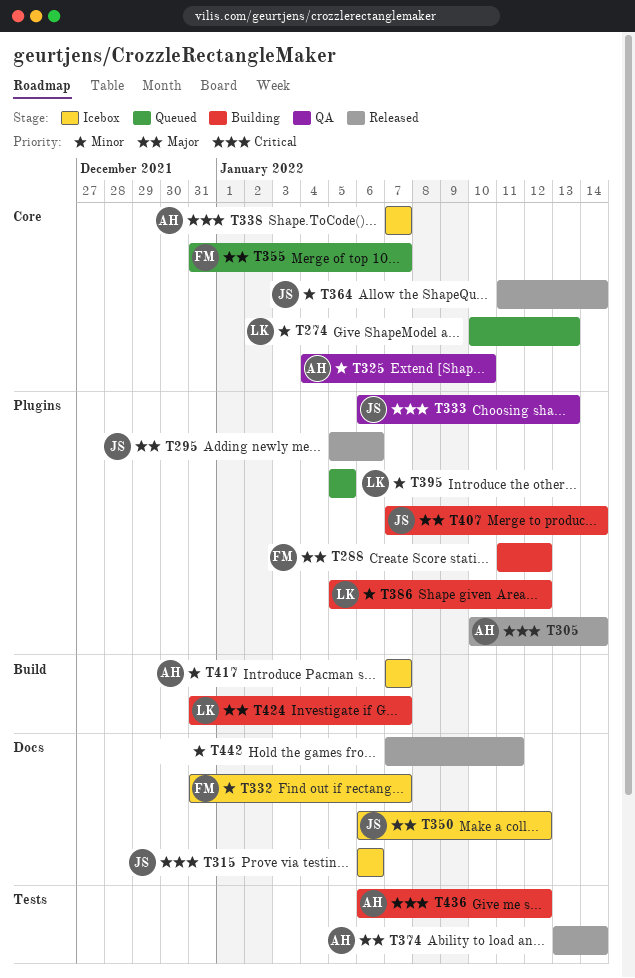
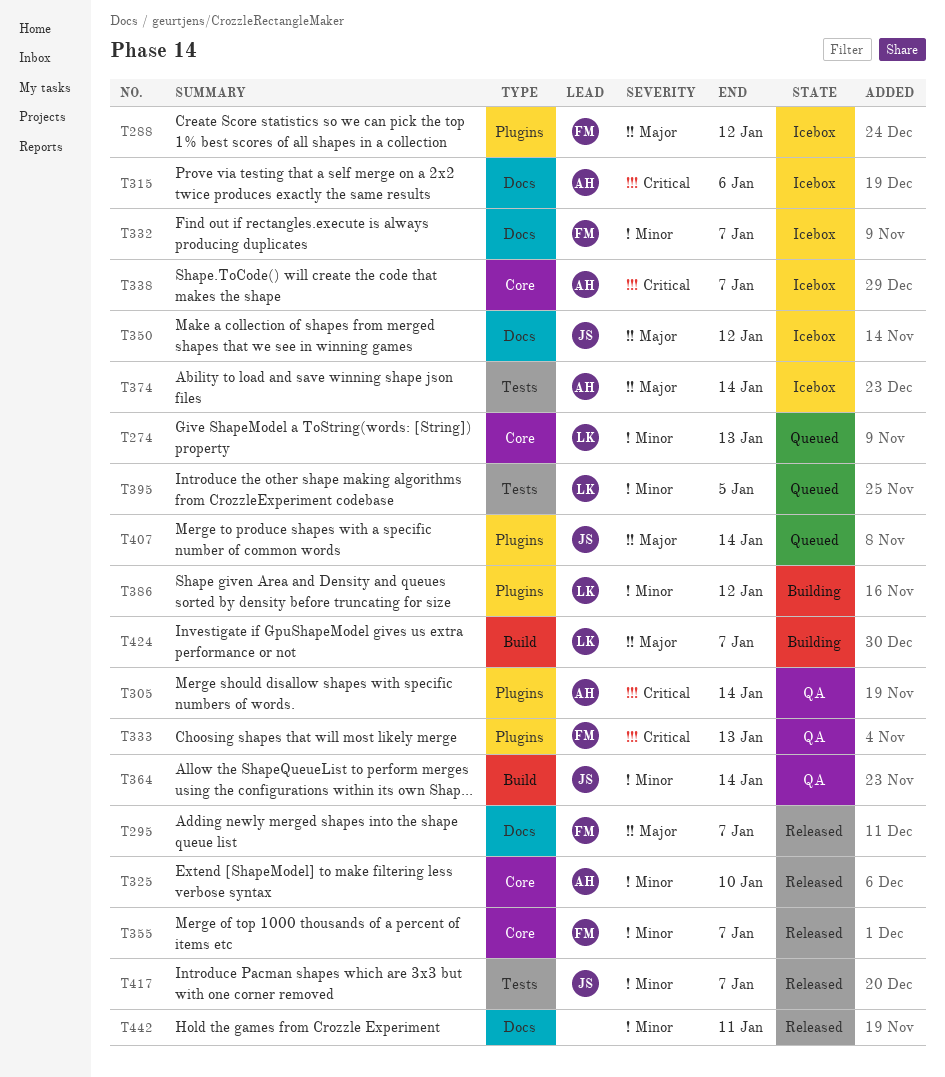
T288, status: Building -> Icebox
T295, owner: JS -> FM
T295, label: Plugins -> Docs
T295, due: Jan 6 -> Jan 7
T305, status: Released -> QA
T315, owner: JS -> AH
T325, status: QA -> Released
T333, owner: JS -> FM
T355, status: Queued -> Released
T355, priority: Major -> Minor
T364, status: Released -> QA
T364, label: Core -> Build
T374, status: Released -> Icebox
T395, label: Plugins -> Tests
T407, status: Building -> Queued
T417, status: Icebox -> Released
T417, owner: AH -> JS
T417, label: Build -> Tests
T436: present -> none

